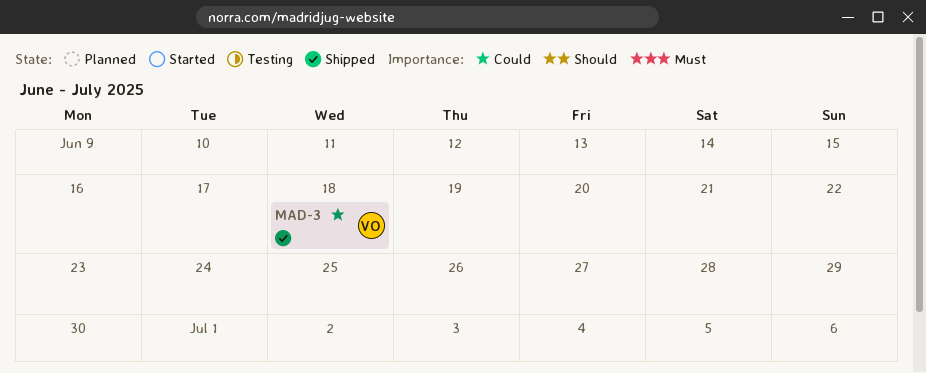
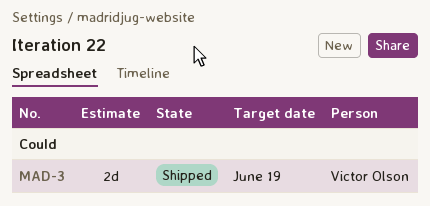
MAD-3, due: Jun 18 -> Jun 19

